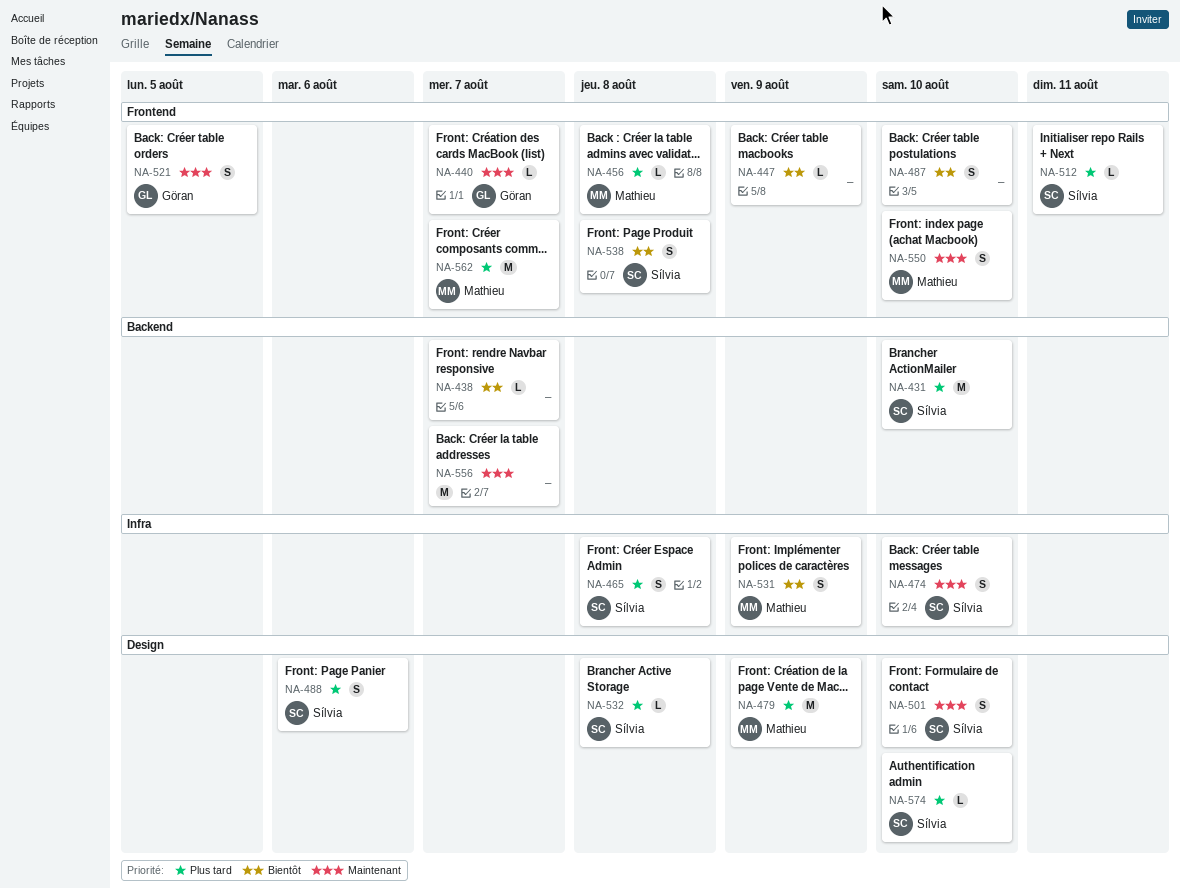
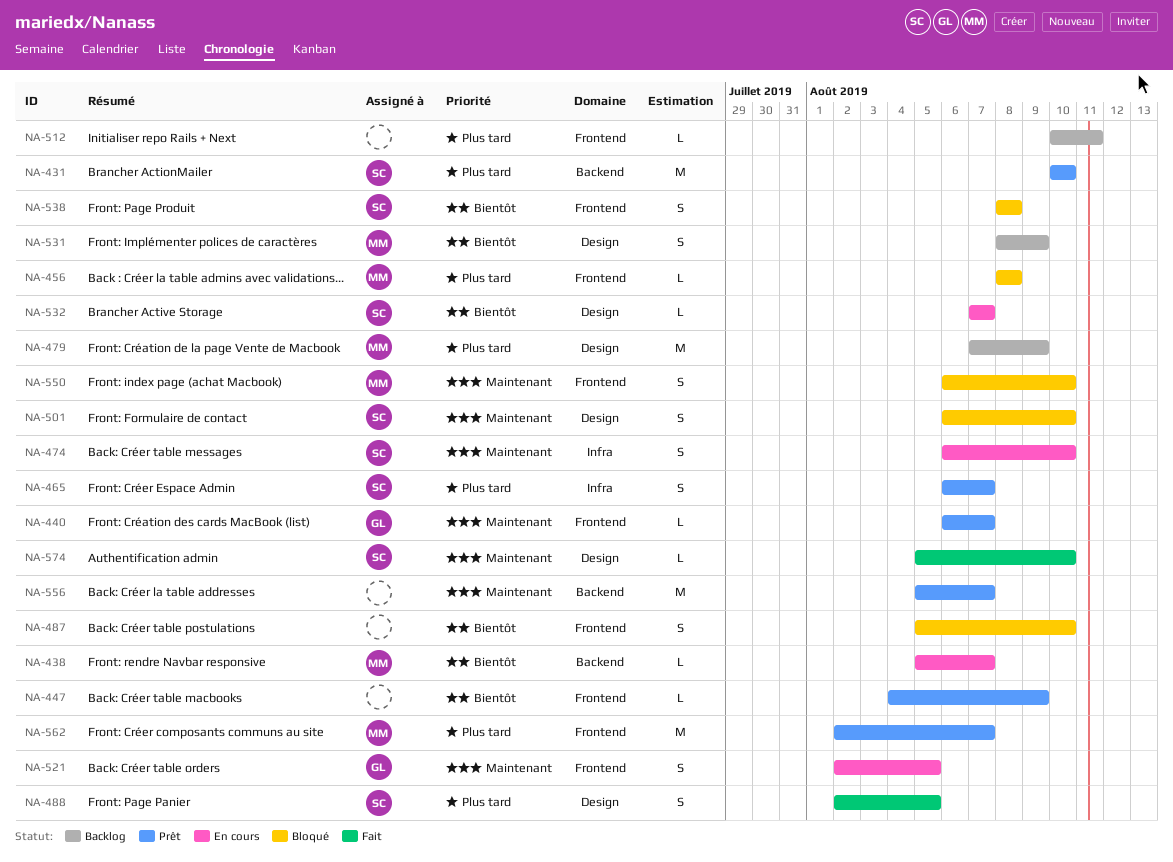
NA-438, owner: none -> Mathieu
NA-465, due: Aug 8 -> Aug 7
NA-488, due: Aug 6 -> Aug 5
NA-512, owner: Sílvia -> none
NA-531, label: Infra -> Design
NA-532, priority: Plus tard -> Bientôt
NA-532, due: Aug 8 -> Aug 7
NA-574, priority: Plus tard -> Maintenant

